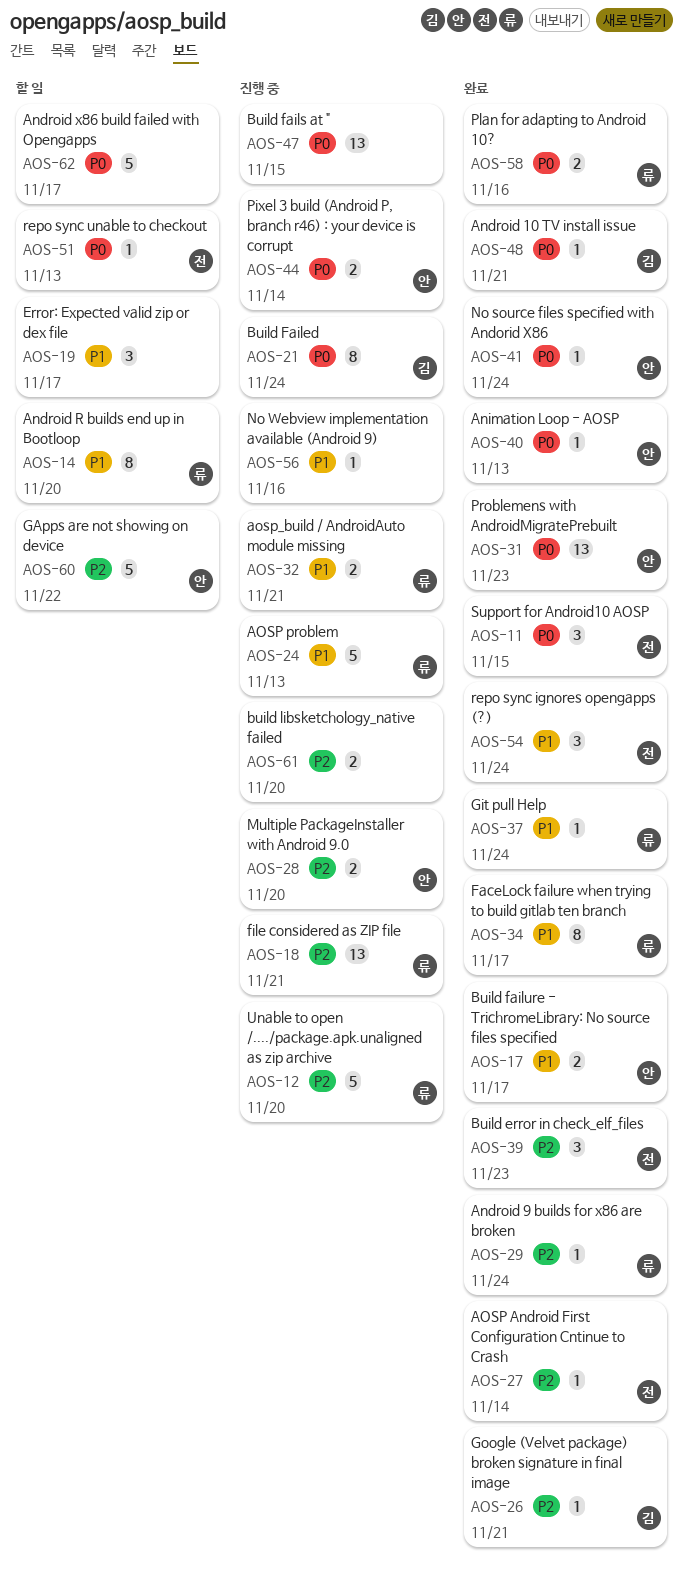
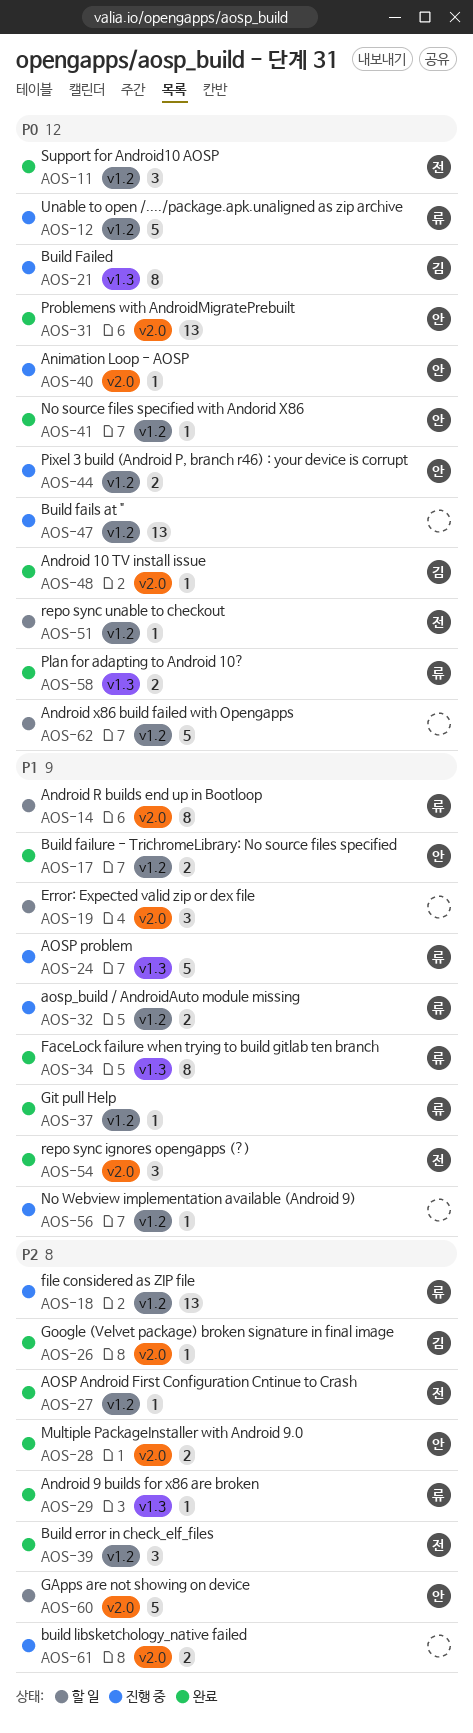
AOS-12, priority: P2 -> P0
AOS-28, status: 진행 중 -> 완료
AOS-40, status: 완료 -> 진행 중

